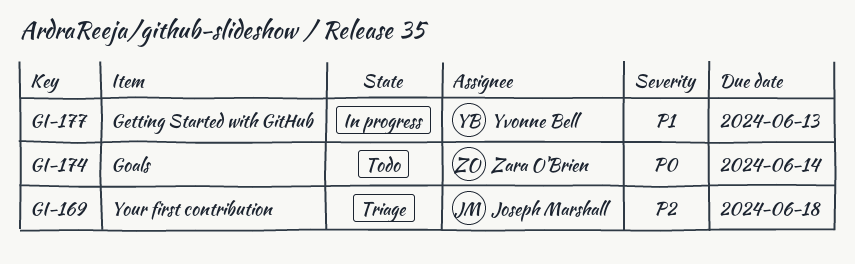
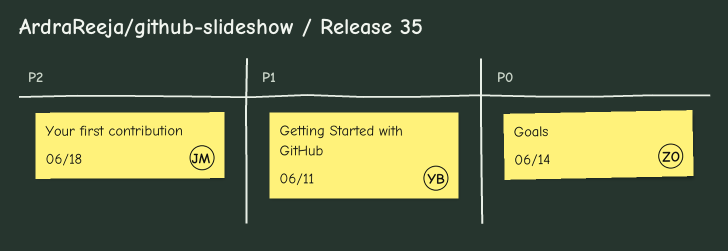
Getting Started with GitHub, due: Jun 13 -> Jun 11

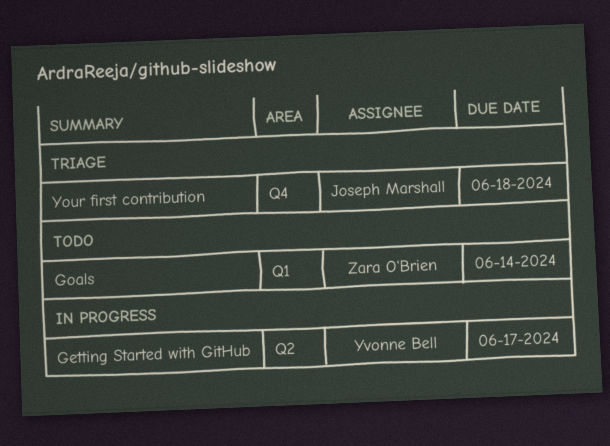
Getting Started with GitHub, due: Jun 11 -> Jun 17

